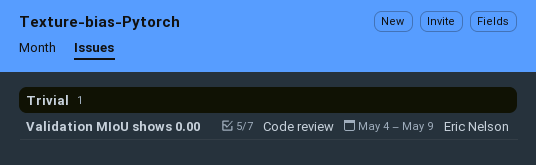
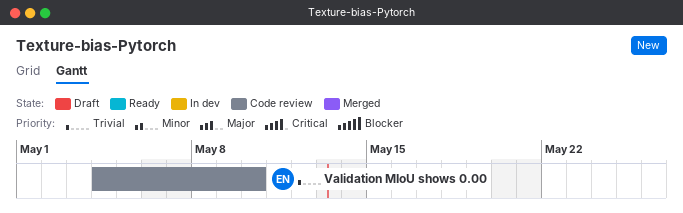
Validation MIoU shows 0.00, due: May 9 -> May 10

